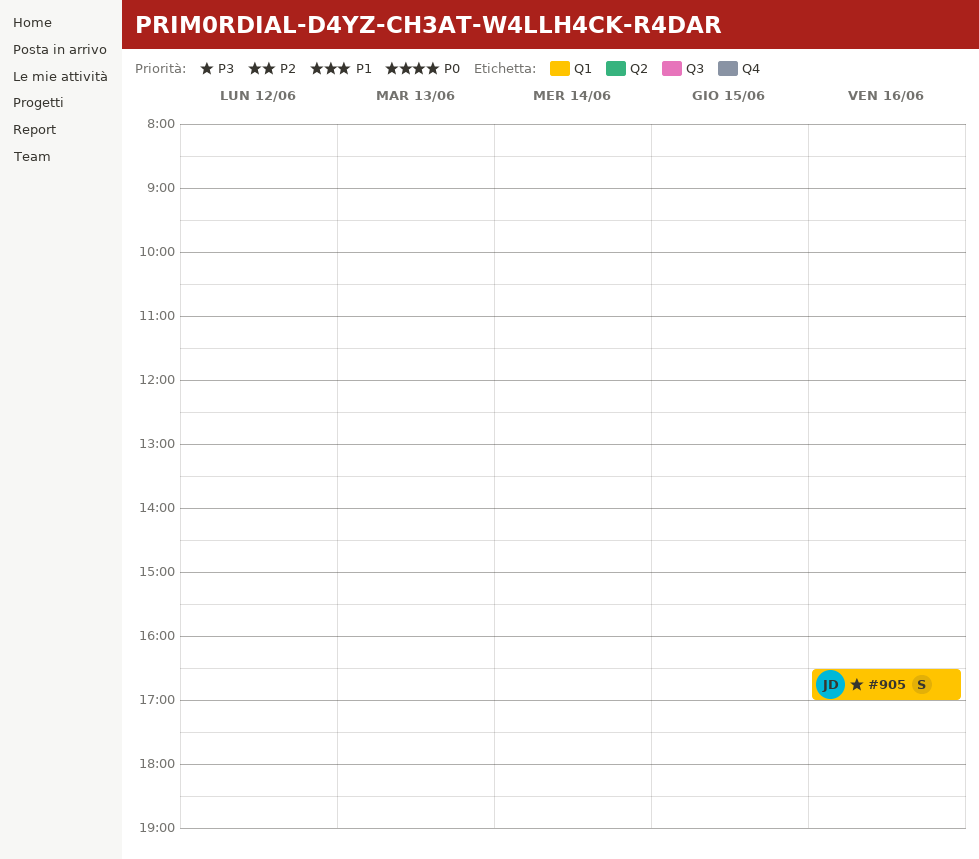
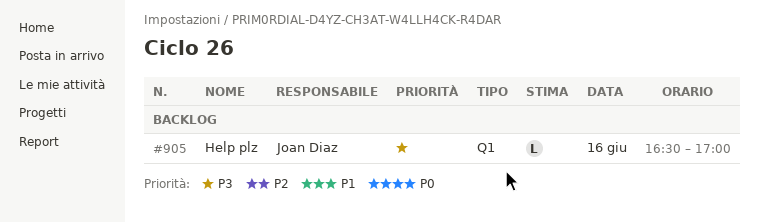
#905, estimate: S -> L

